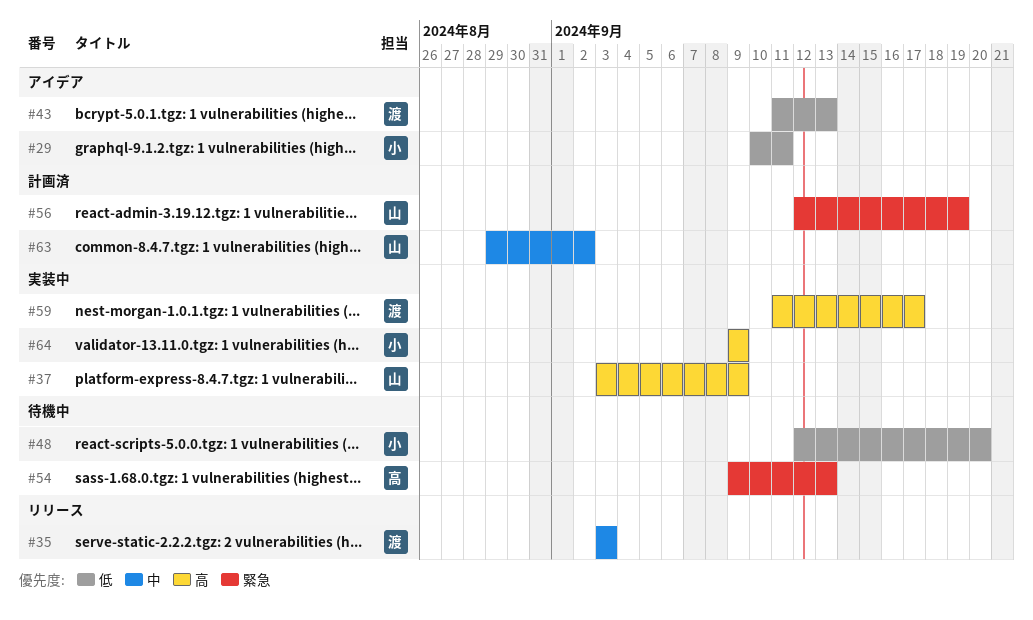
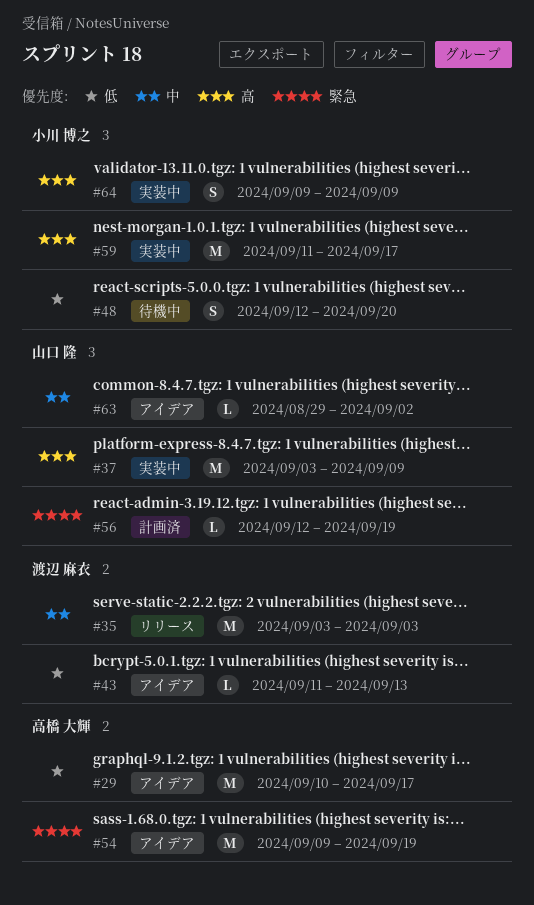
#29, owner: 小川 博之 -> 高橋 大輝
#29, due: Sep 11 -> Sep 17
#54, status: 待機中 -> アイデア
#54, due: Sep 13 -> Sep 19
#59, owner: 渡辺 麻衣 -> 小川 博之
#63, status: 計画済 -> アイデア

